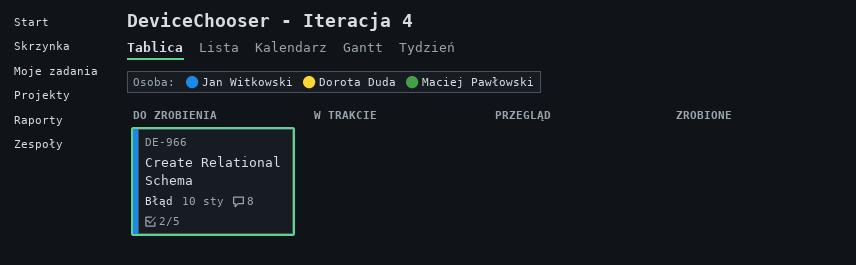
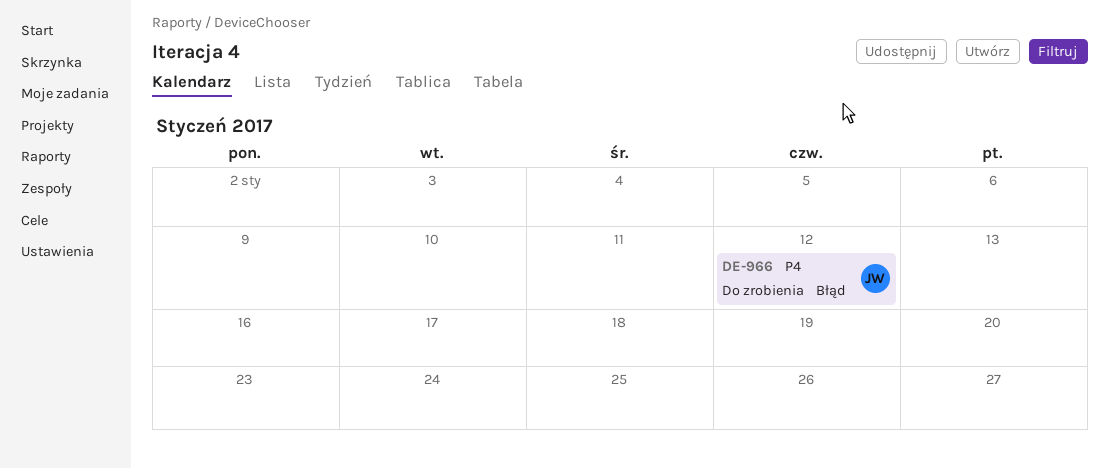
DE-966, due: Jan 10 -> Jan 12

